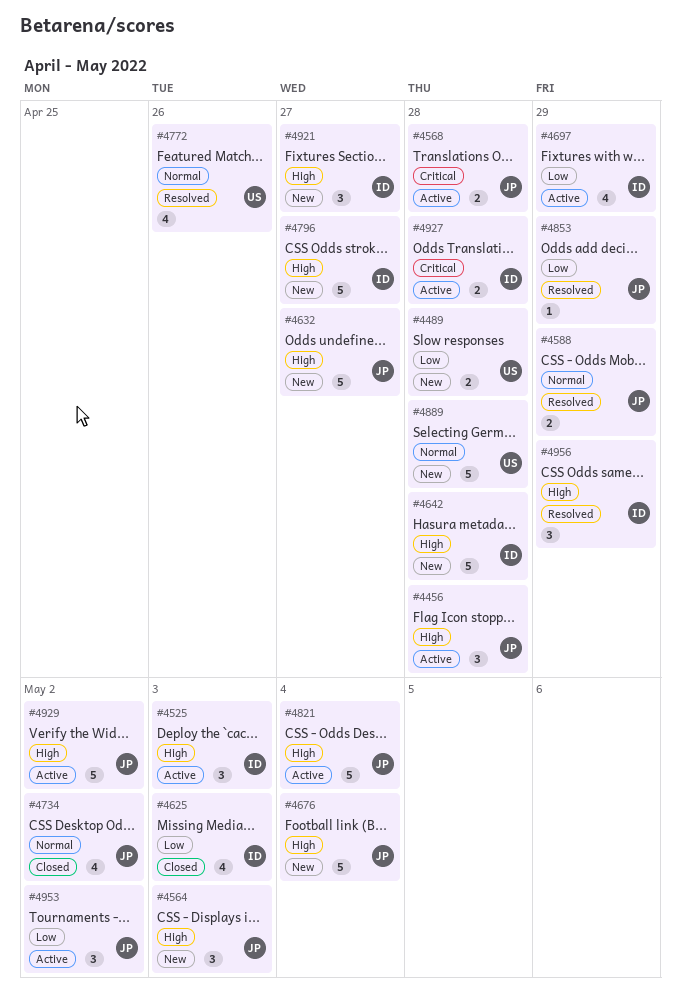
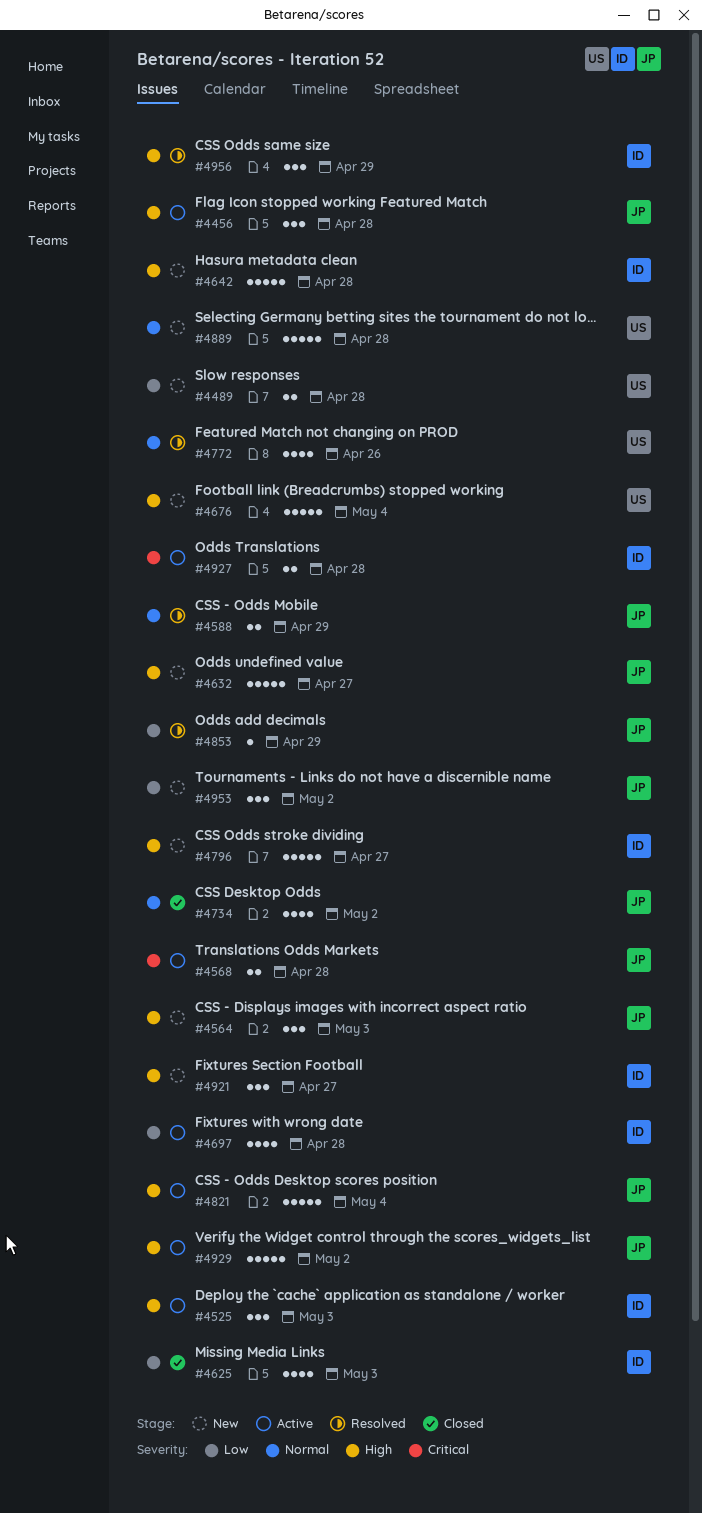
#4676, owner: JP -> US
#4697, due: Apr 29 -> Apr 28
#4953, status: Active -> New

